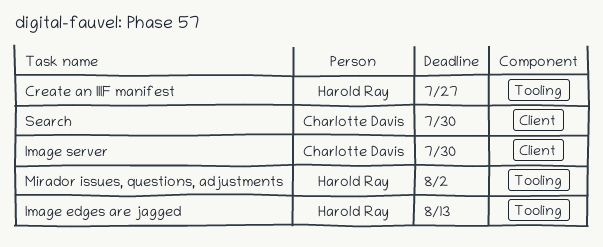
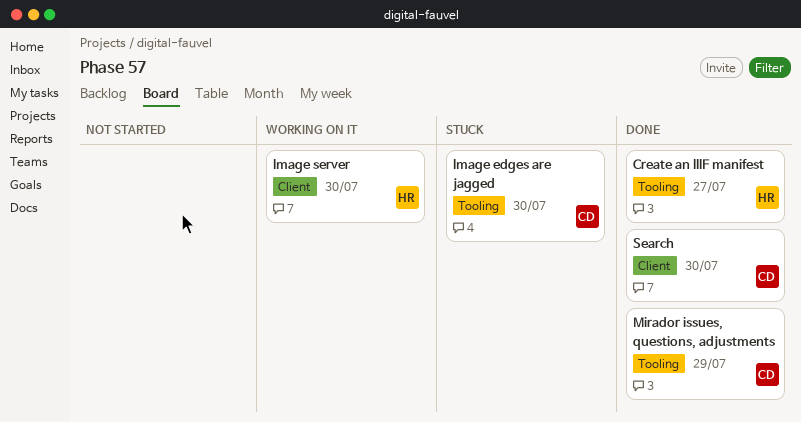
Image edges are jagged, owner: Harold Ray -> Charlotte Davis
Image edges are jagged, due: Aug 13 -> Jul 30
Image server, owner: Charlotte Davis -> Harold Ray
Mirador issues, questions, adjustments, owner: Harold Ray -> Charlotte Davis
Mirador issues, questions, adjustments, due: Aug 2 -> Jul 29

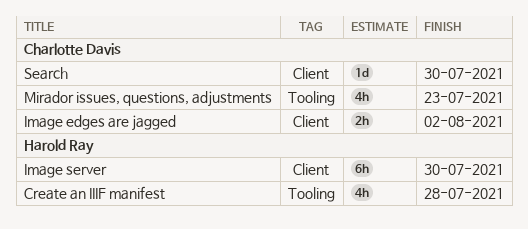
Create an IIIF manifest, due: Jul 27 -> Jul 28
Image edges are jagged, label: Tooling -> Client
Image edges are jagged, due: Jul 30 -> Aug 2
Mirador issues, questions, adjustments, due: Jul 29 -> Jul 23

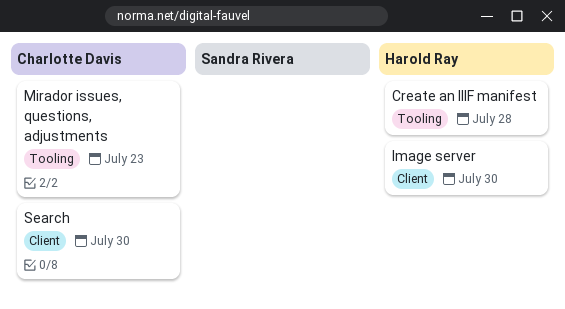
Image edges are jagged: present -> none

